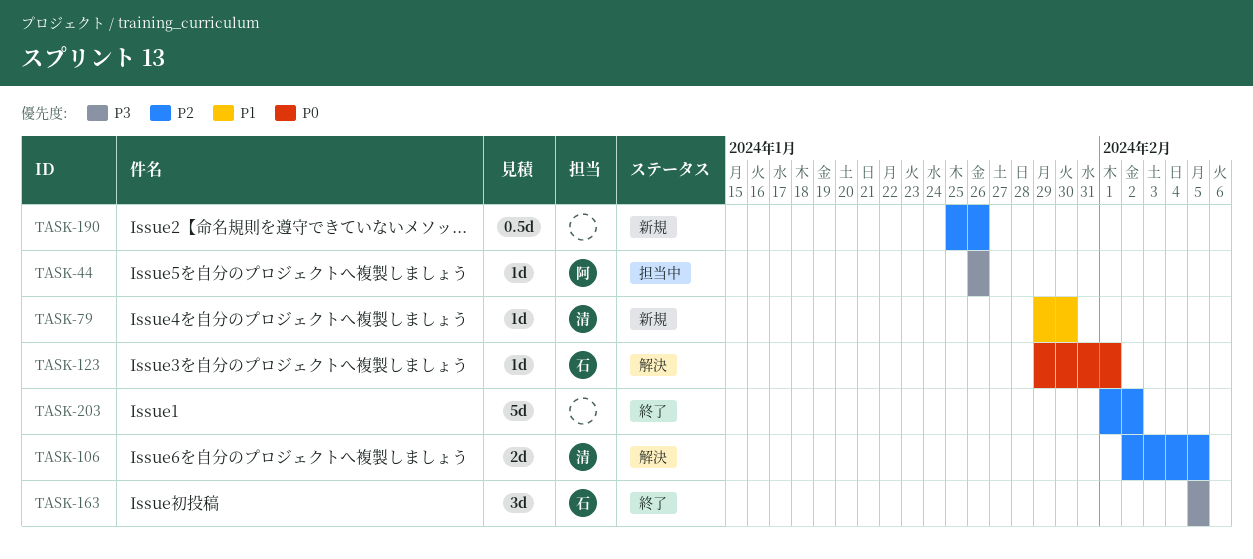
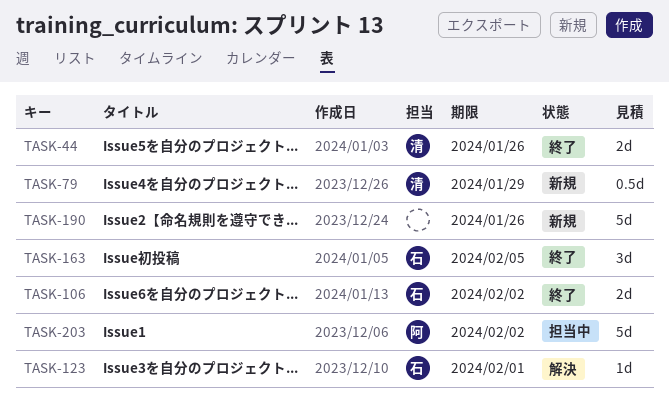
TASK-44, status: 担当中 -> 終了
TASK-44, owner: 阿 -> 清
TASK-44, estimate: 1d -> 2d
TASK-79, estimate: 1d -> 0.5d
TASK-79, due: Jan 30 -> Jan 29
TASK-106, status: 解決 -> 終了
TASK-106, owner: 清 -> 石
TASK-106, due: Feb 5 -> Feb 2
TASK-190, estimate: 0.5d -> 5d
TASK-203, status: 終了 -> 担当中
TASK-203, owner: none -> 阿

